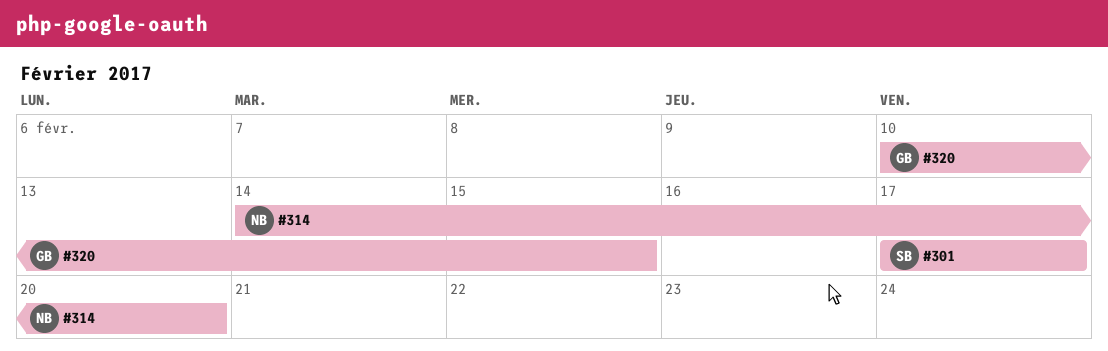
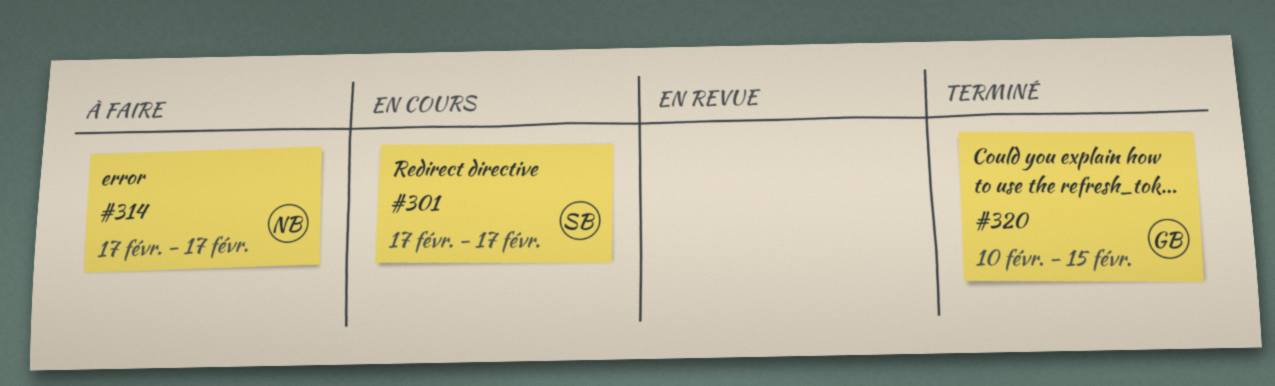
#314, start: Feb 14 -> Feb 17
#314, due: Feb 20 -> Feb 17

